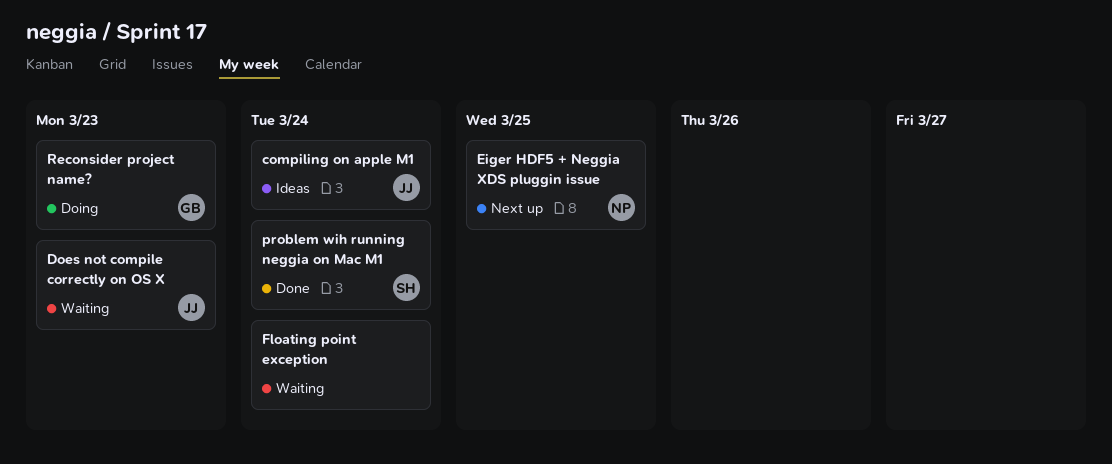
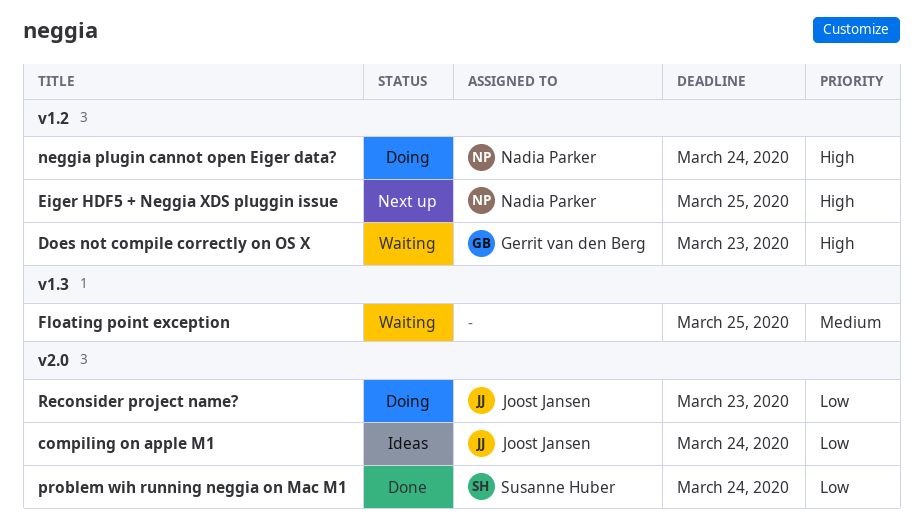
Does not compile correctly on OS X, owner: Joost Jansen -> Gerrit van den Berg
Floating point exception, due: Mar 24 -> Mar 25
neggia plugin cannot open Eiger data?: none -> present
Reconsider project name?, owner: Gerrit van den Berg -> Joost Jansen

